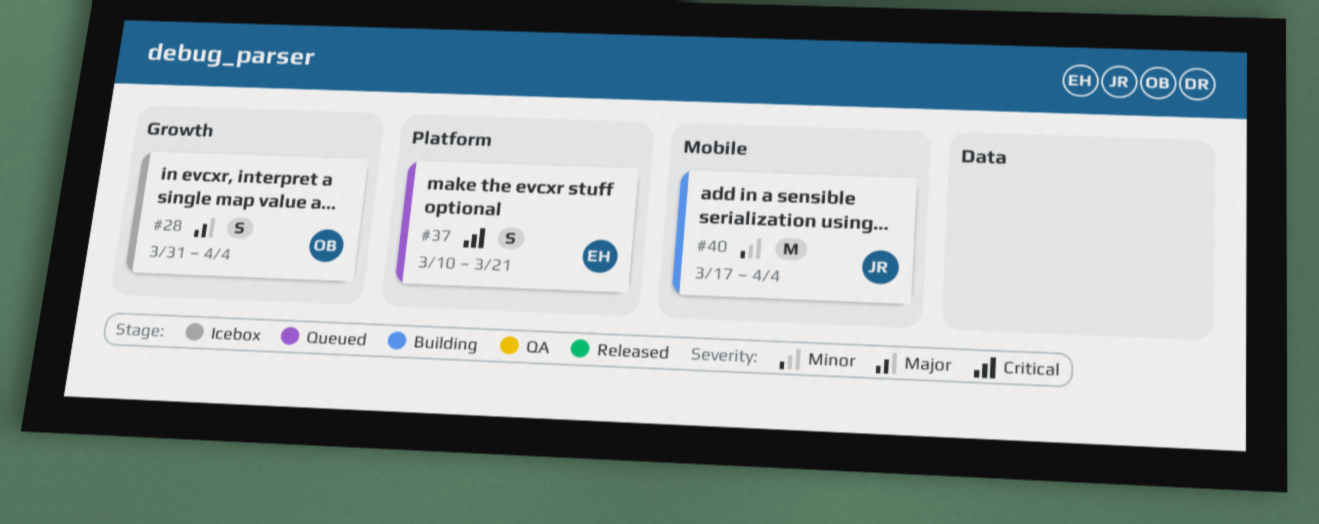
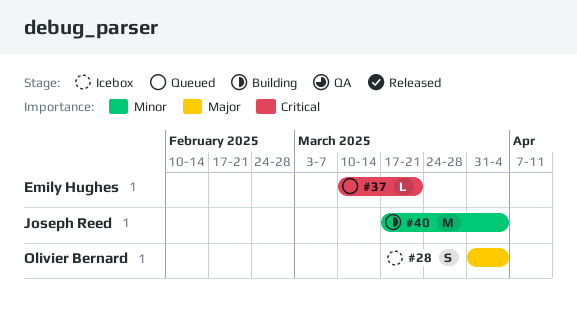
#37, estimate: S -> L

